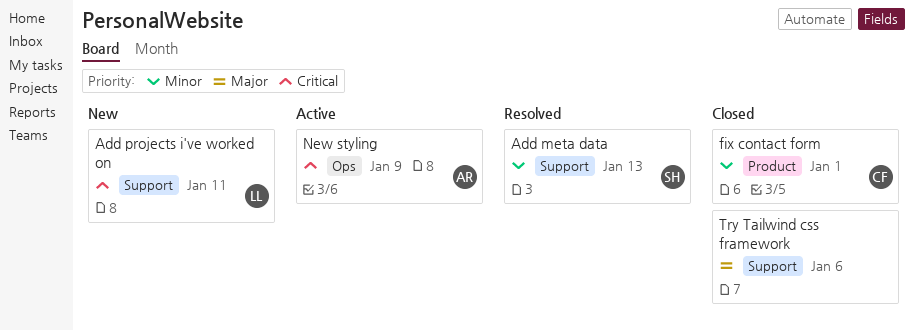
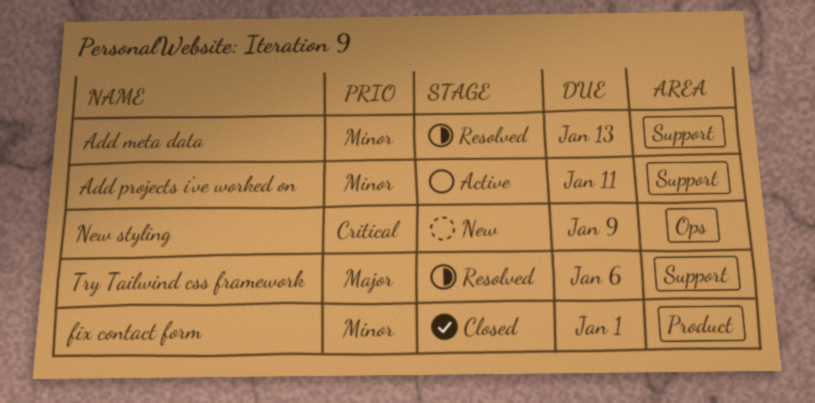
Add projects i've worked on, status: New -> Active
Add projects i've worked on, priority: Critical -> Minor
New styling, status: Active -> New
Try Tailwind css framework, status: Closed -> Resolved

